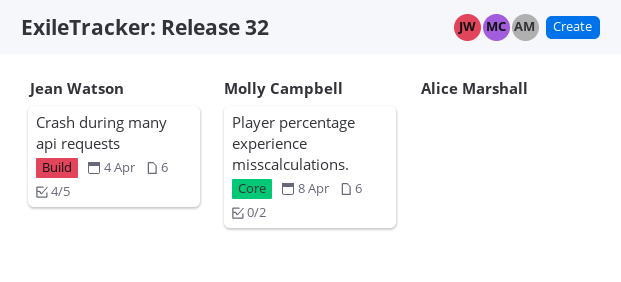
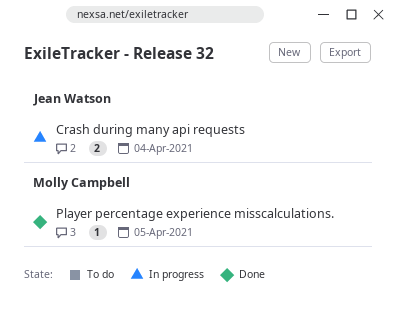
Player percentage experience misscalculations., due: Apr 8 -> Apr 5

